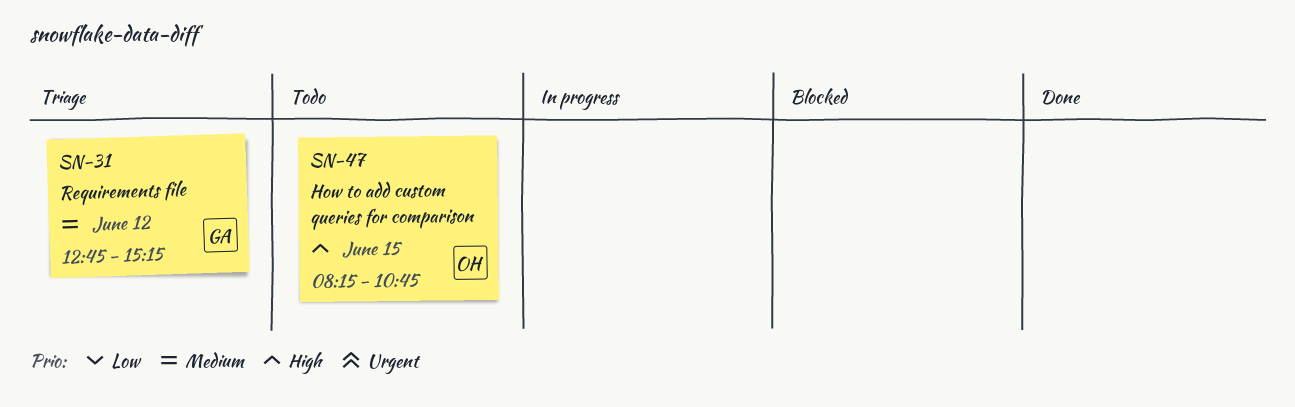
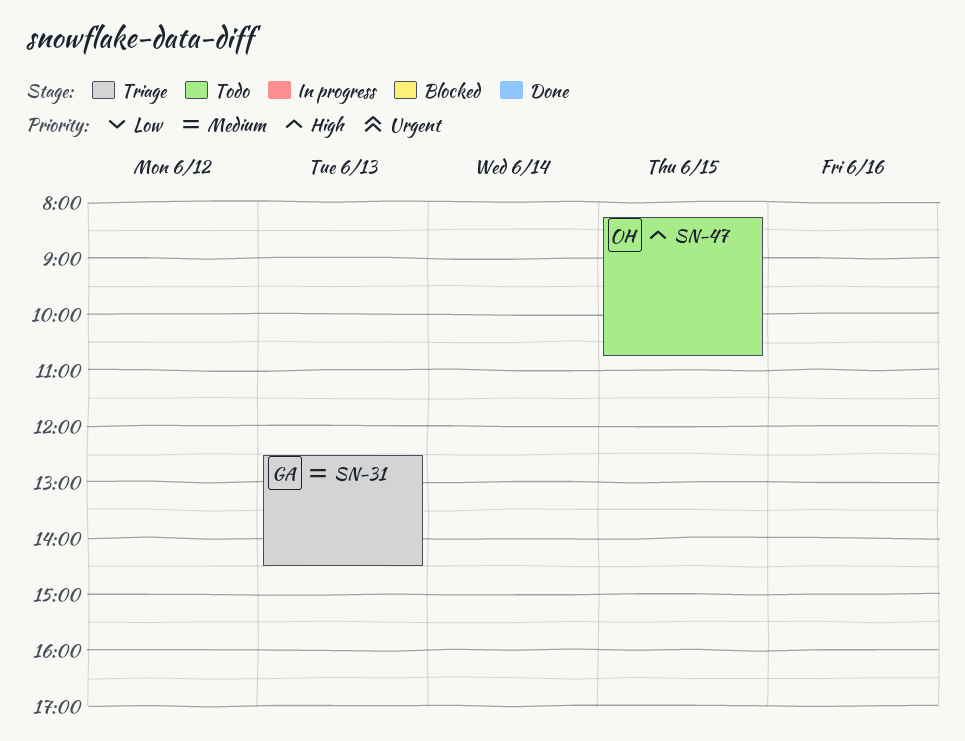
SN-31, day: Jun 12 -> Jun 13
SN-31, begins: 12:45 -> 12:30
SN-31, ends: 15:15 -> 14:30

